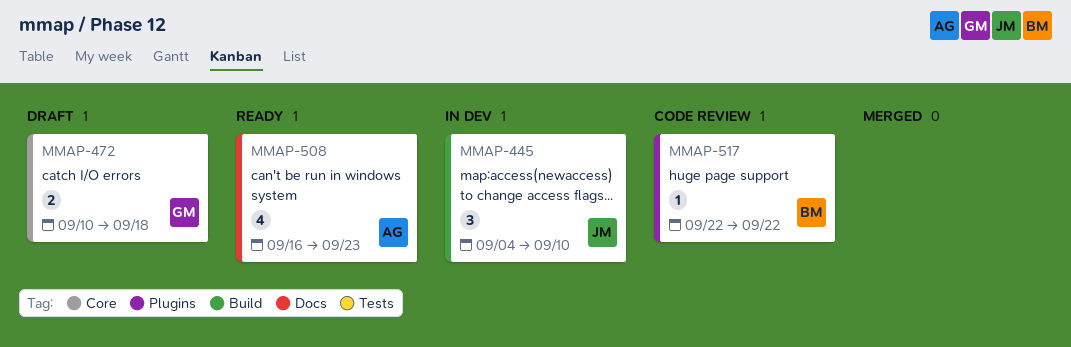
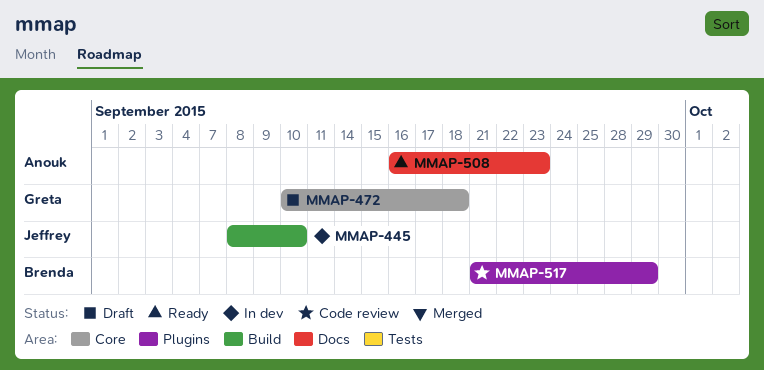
MMAP-445, start: Sep 4 -> Sep 8
MMAP-517, start: Sep 22 -> Sep 21
MMAP-517, due: Sep 22 -> Sep 29

